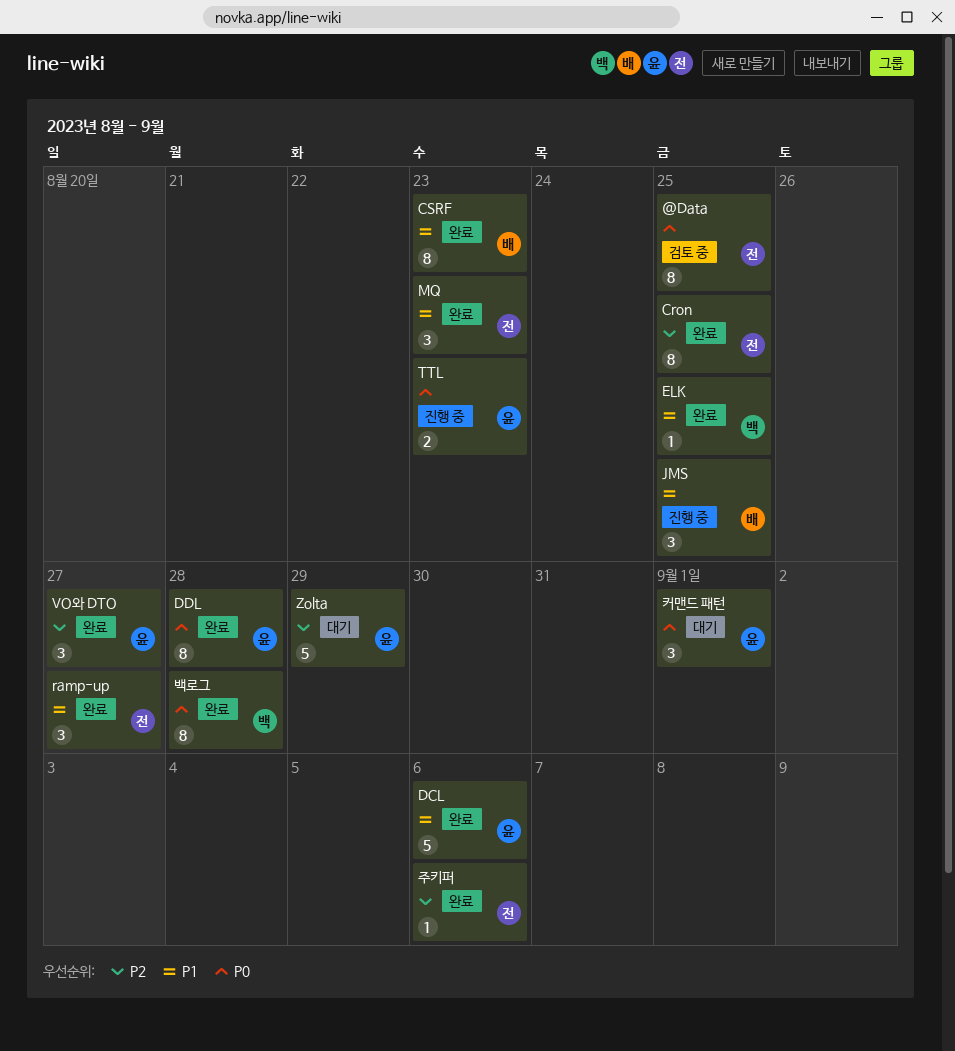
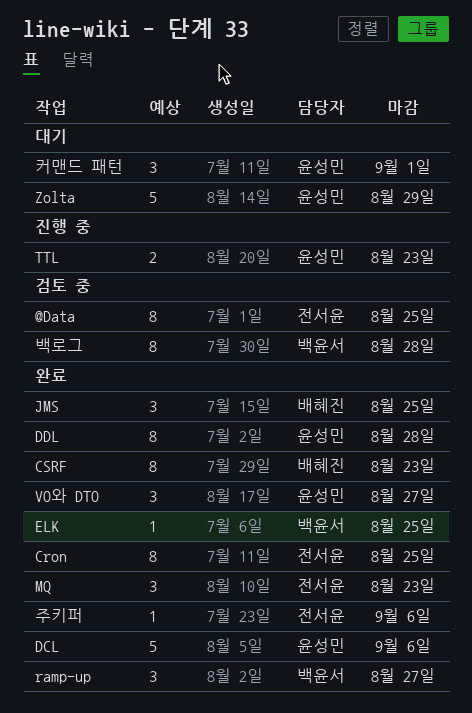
JMS, status: 진행 중 -> 완료
ramp-up, owner: 전서윤 -> 백윤서
백로그, status: 완료 -> 검토 중

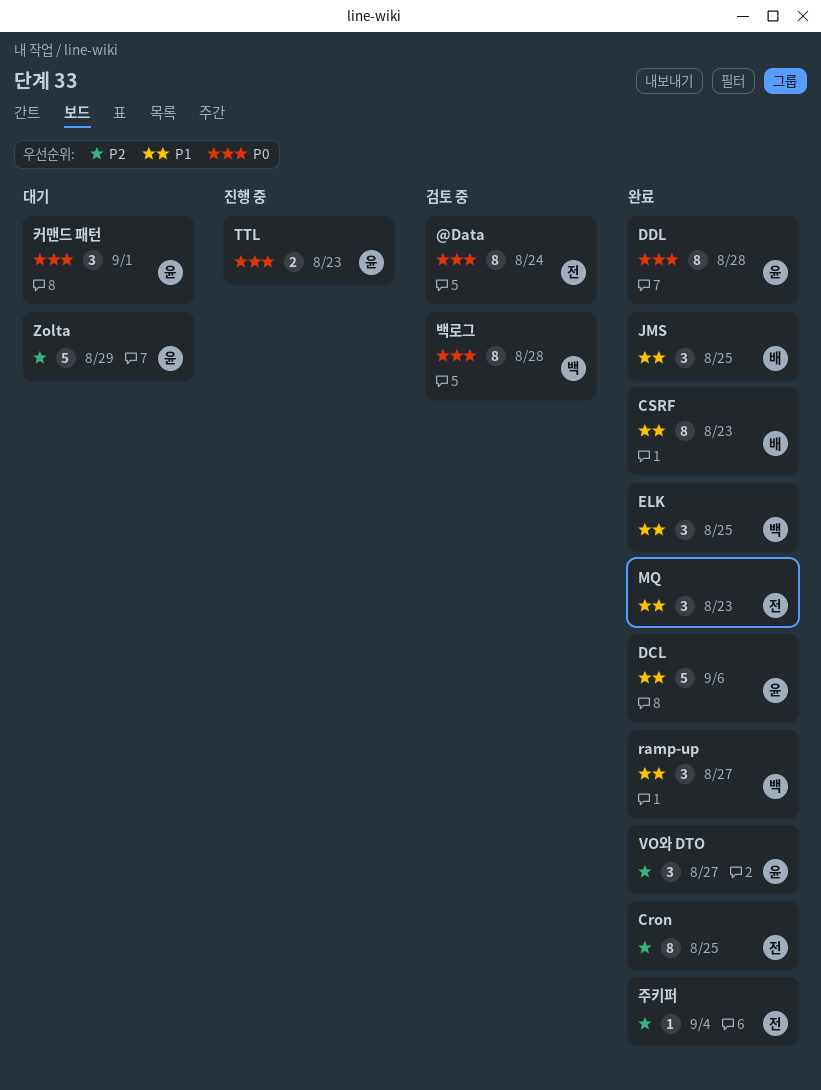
@Data, due: Aug 25 -> Aug 24
ELK, estimate: 1 -> 3
주키퍼, due: Sep 6 -> Sep 4

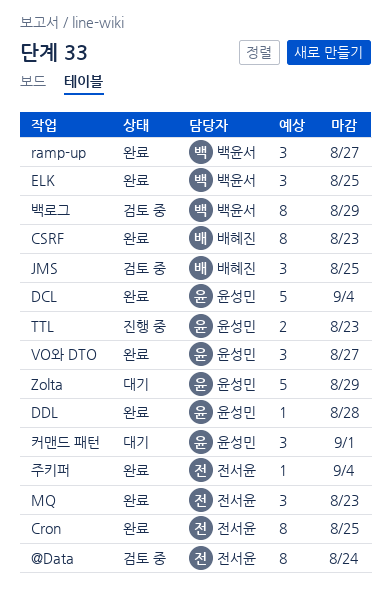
DCL, due: Sep 6 -> Sep 4
DDL, estimate: 8 -> 1
JMS, status: 완료 -> 검토 중
백로그, due: Aug 28 -> Aug 29

